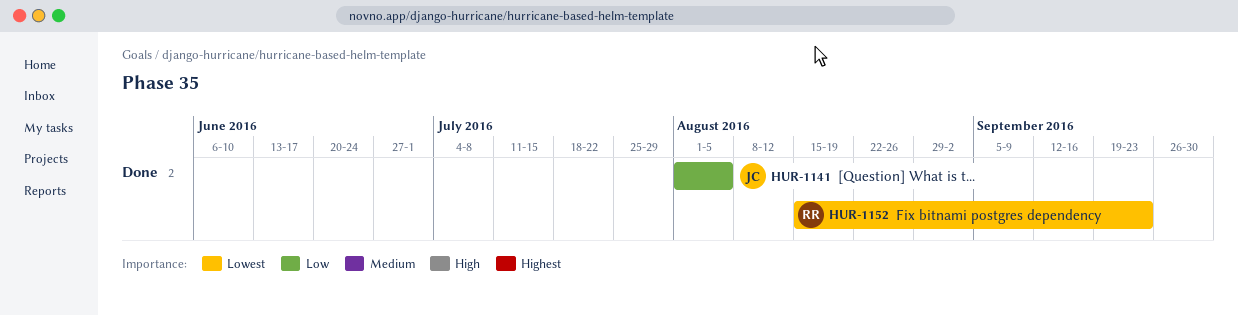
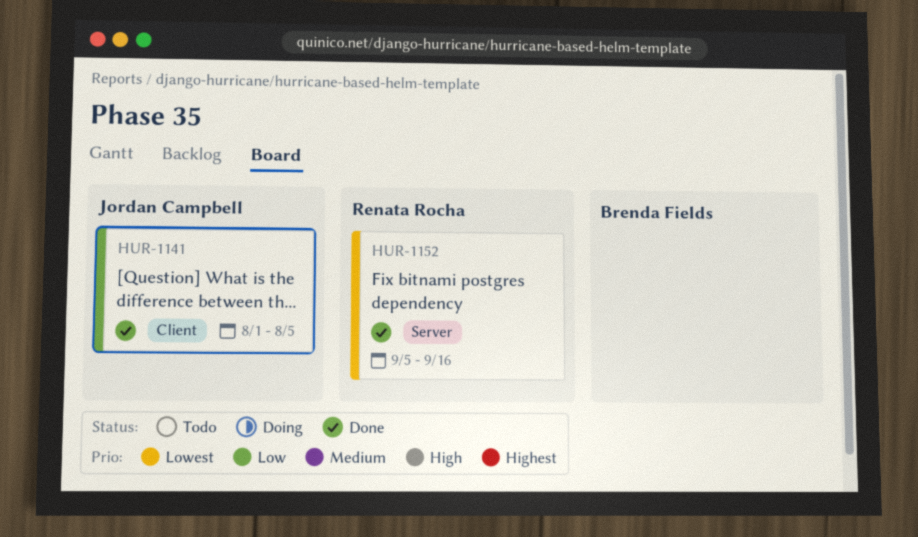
HUR-1152, start: Aug 15 -> Sep 5
HUR-1152, due: Sep 23 -> Sep 16

